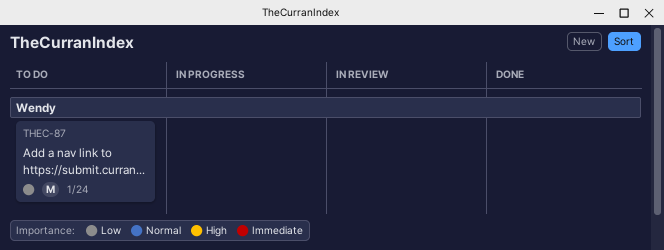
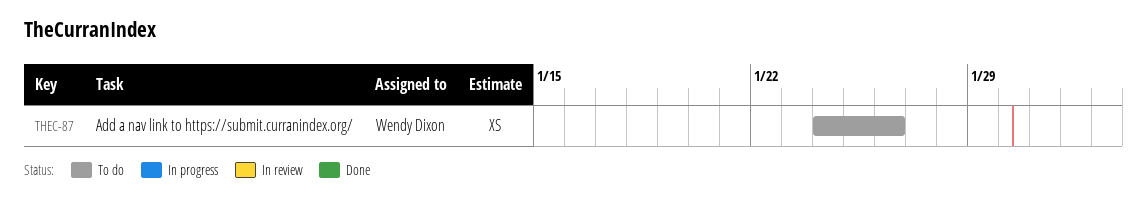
THEC-87, estimate: M -> XS
THEC-87, due: Jan 24 -> Jan 26

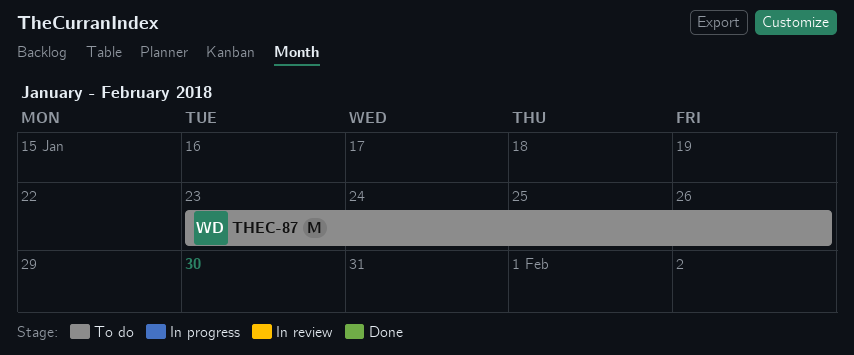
THEC-87, estimate: XS -> M
THEC-87, start: Jan 24 -> Jan 23

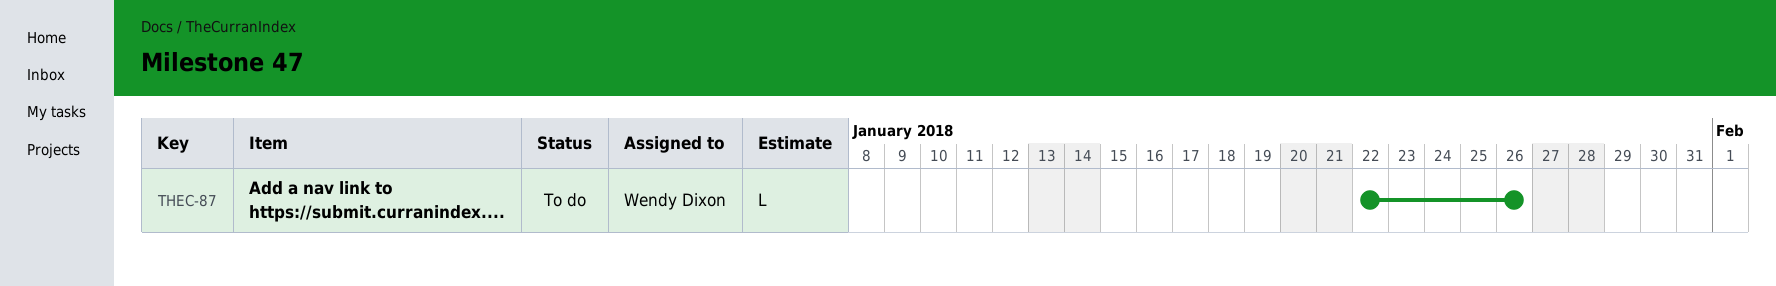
THEC-87, estimate: M -> L
THEC-87, start: Jan 23 -> Jan 22

